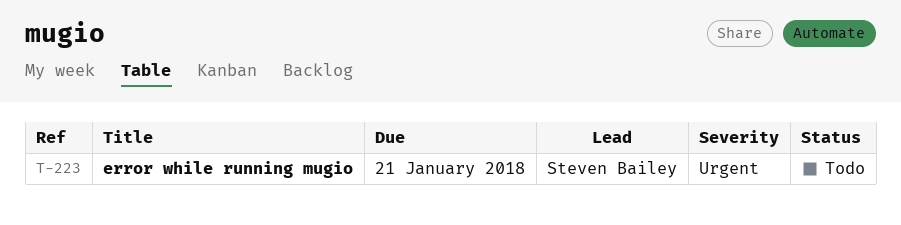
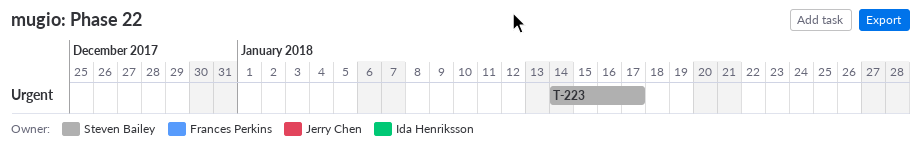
T-223, due: Jan 21 -> Jan 17

